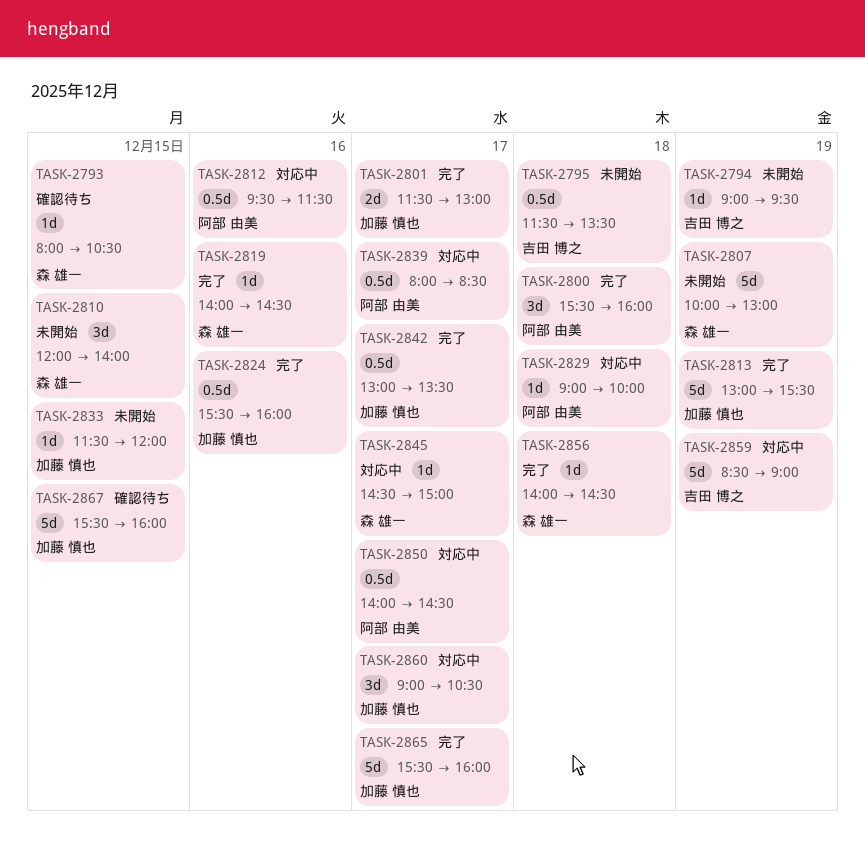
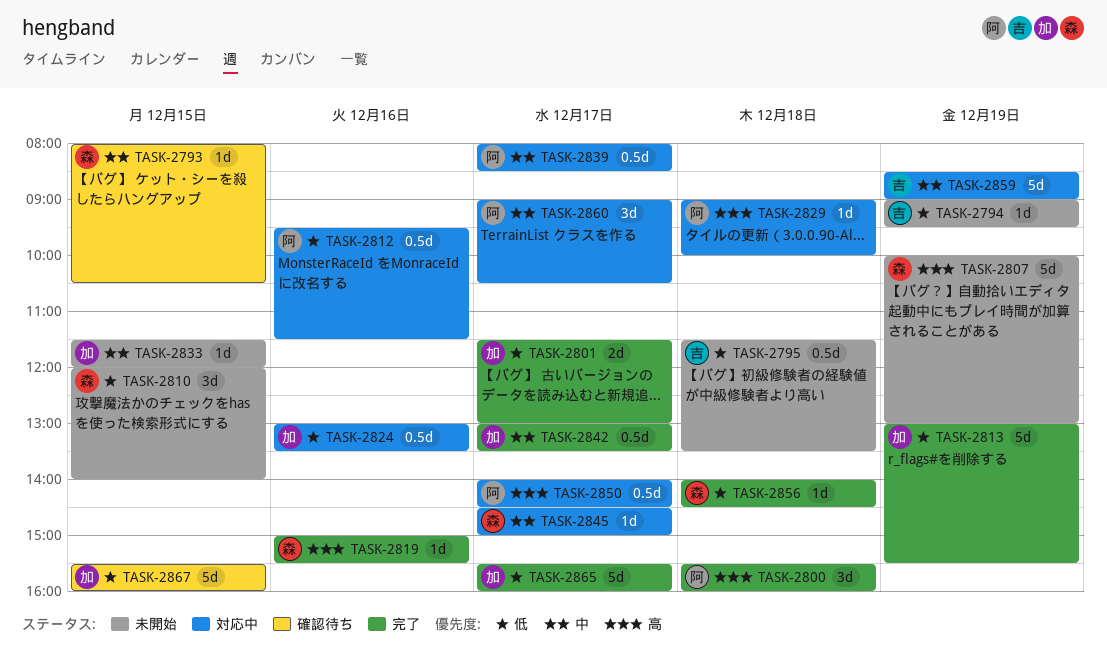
TASK-2819, begins: 14:00 -> 15:00
TASK-2819, ends: 14:30 -> 15:30
TASK-2824, status: 完了 -> 対応中
TASK-2824, begins: 15:30 -> 13:00
TASK-2824, ends: 16:00 -> 13:30
TASK-2860, owner: 加藤 慎也 -> 阿部 由美

